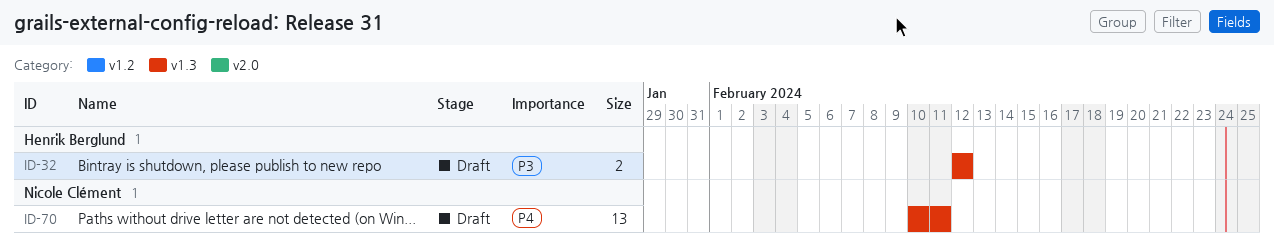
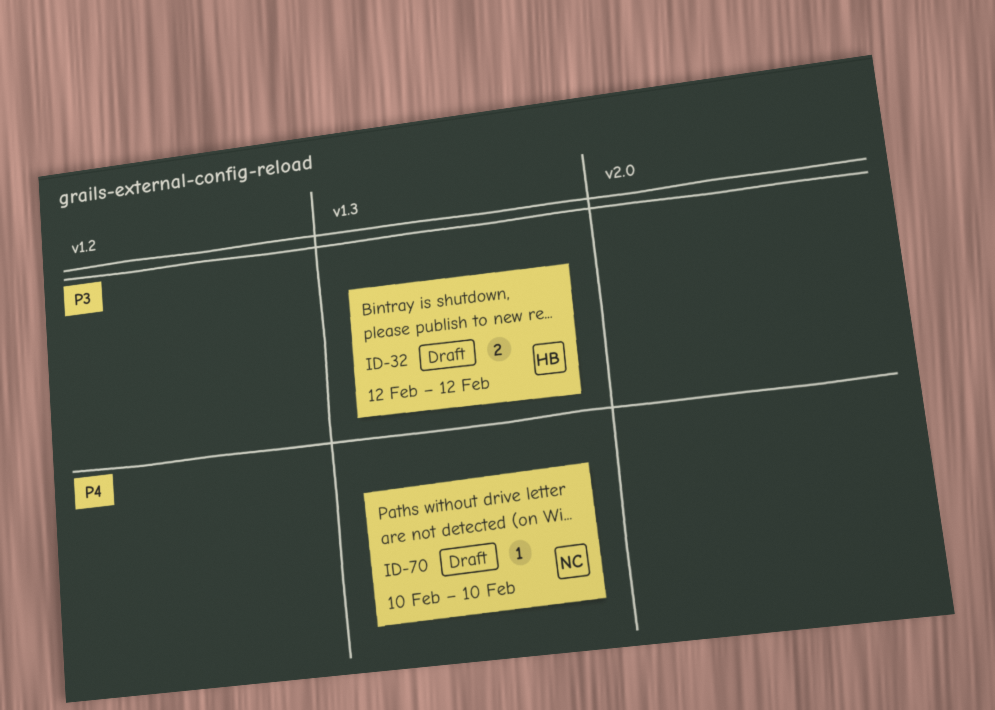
ID-70, estimate: 13 -> 1
ID-70, due: Feb 11 -> Feb 10

